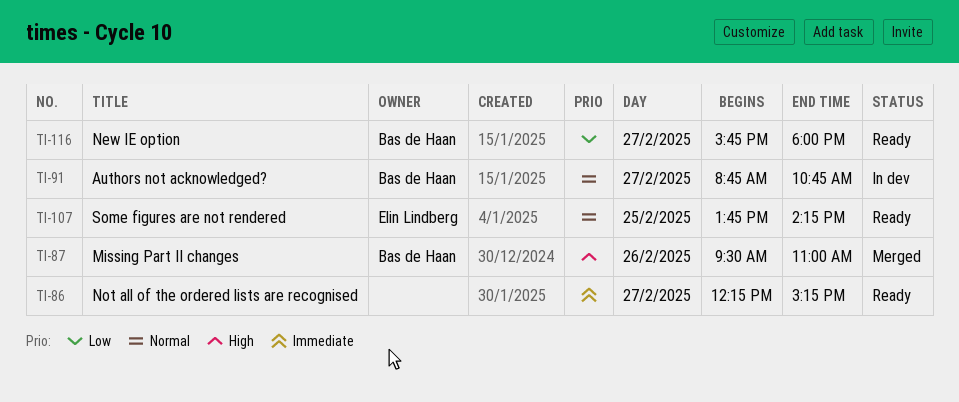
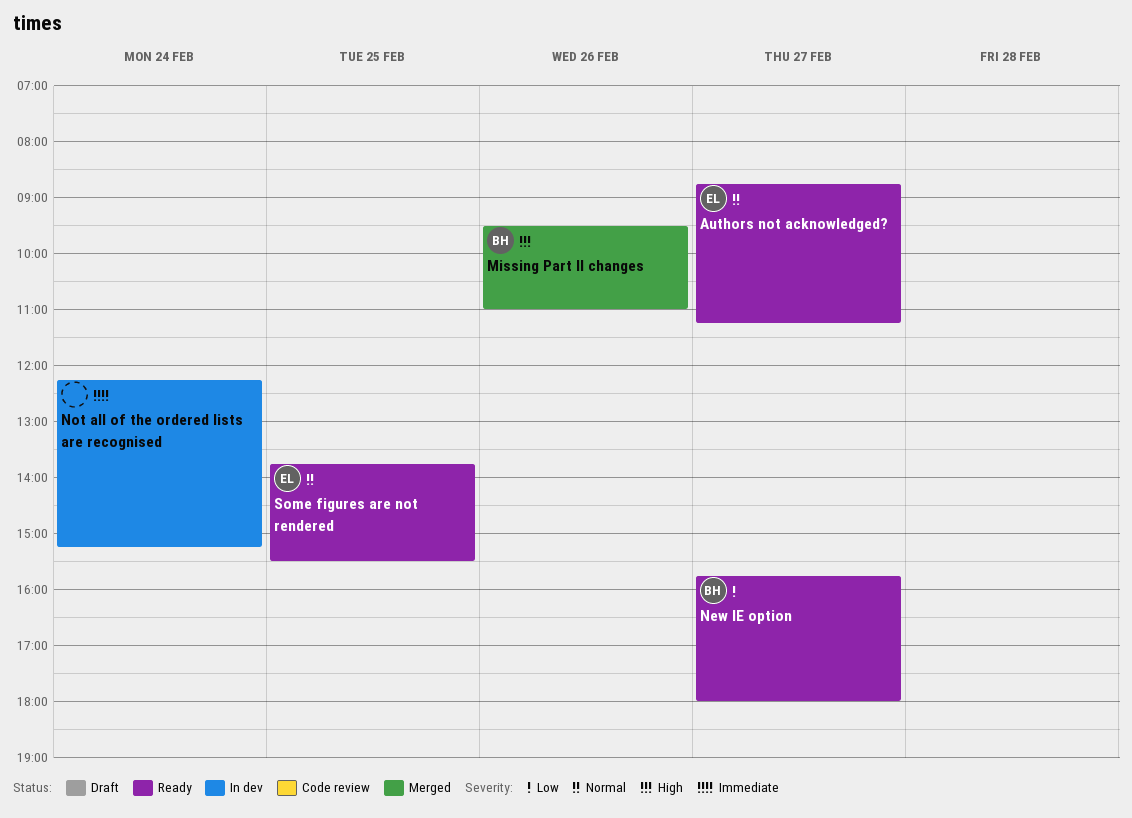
Authors not acknowledged?, status: In dev -> Ready
Authors not acknowledged?, owner: Bas de Haan -> Elin Lindberg
Authors not acknowledged?, ends: 10:45 -> 11:15
Not all of the ordered lists are recognised, status: Ready -> In dev
Not all of the ordered lists are recognised, day: Feb 27 -> Feb 24
Some figures are not rendered, ends: 14:15 -> 15:30

